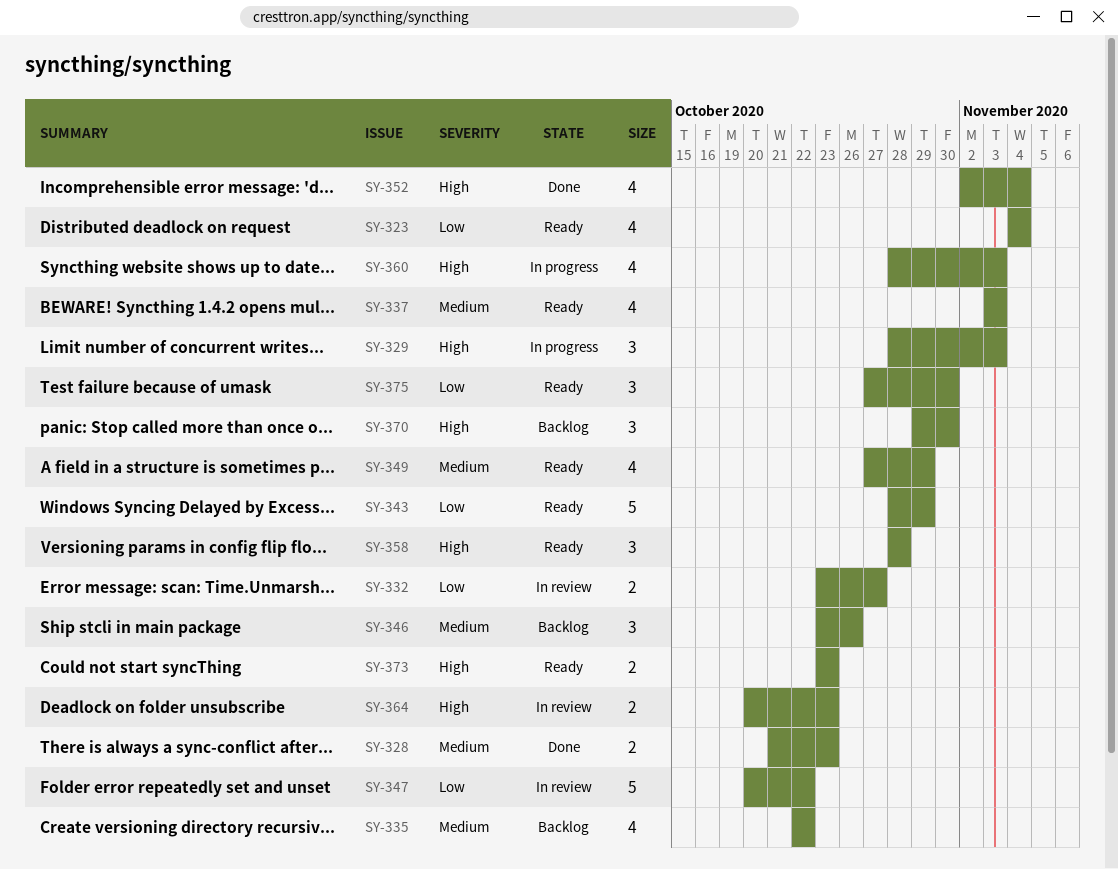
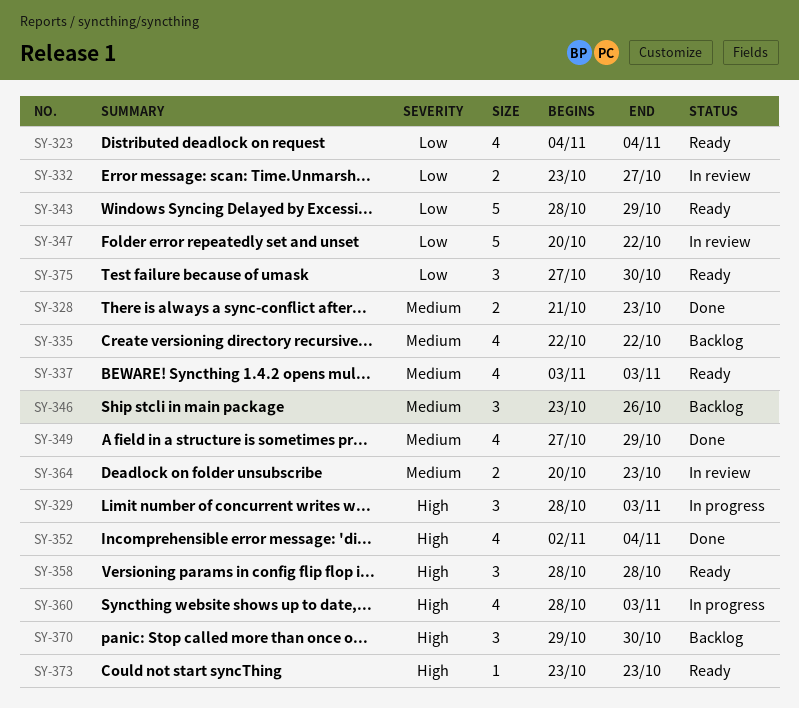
SY-349, status: Ready -> Done
SY-364, priority: High -> Medium
SY-373, estimate: 2 -> 1

